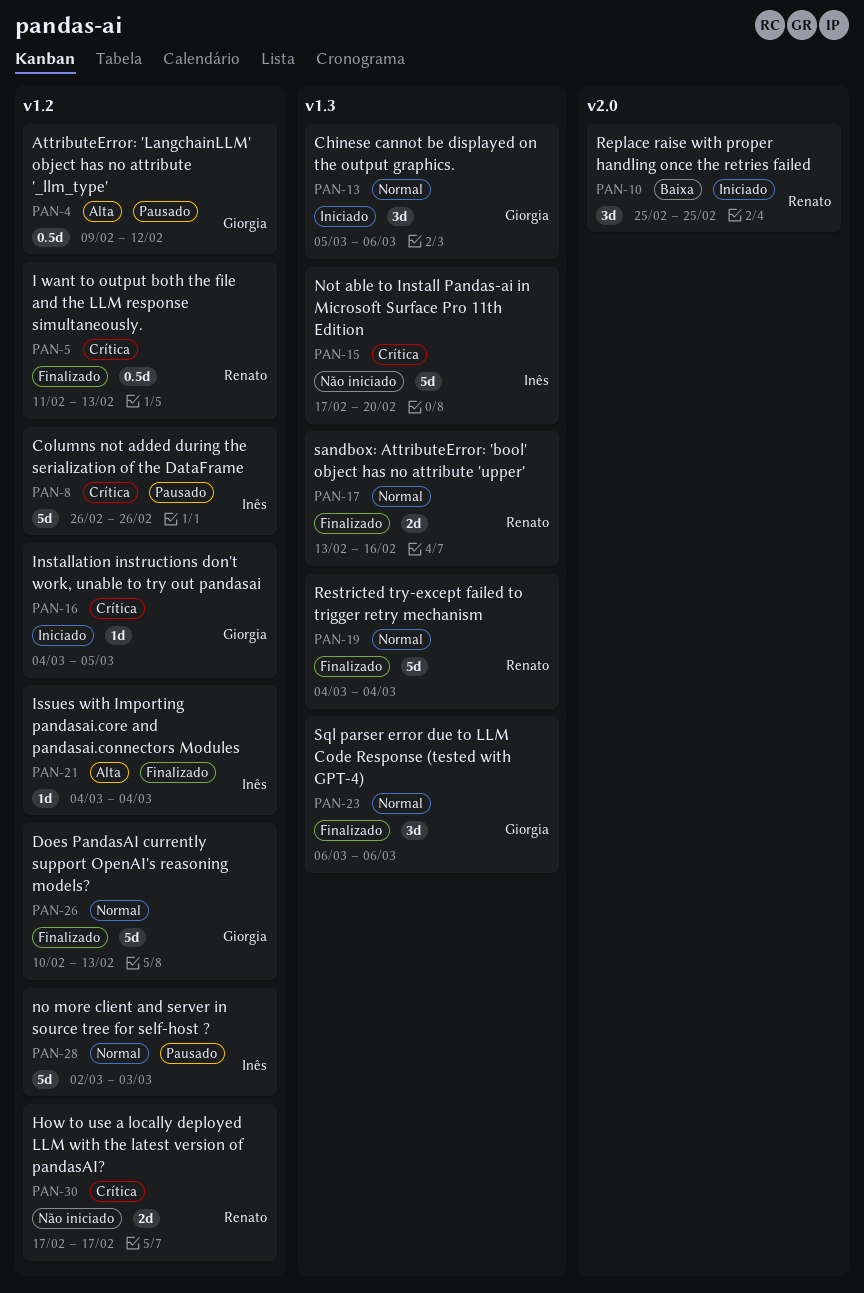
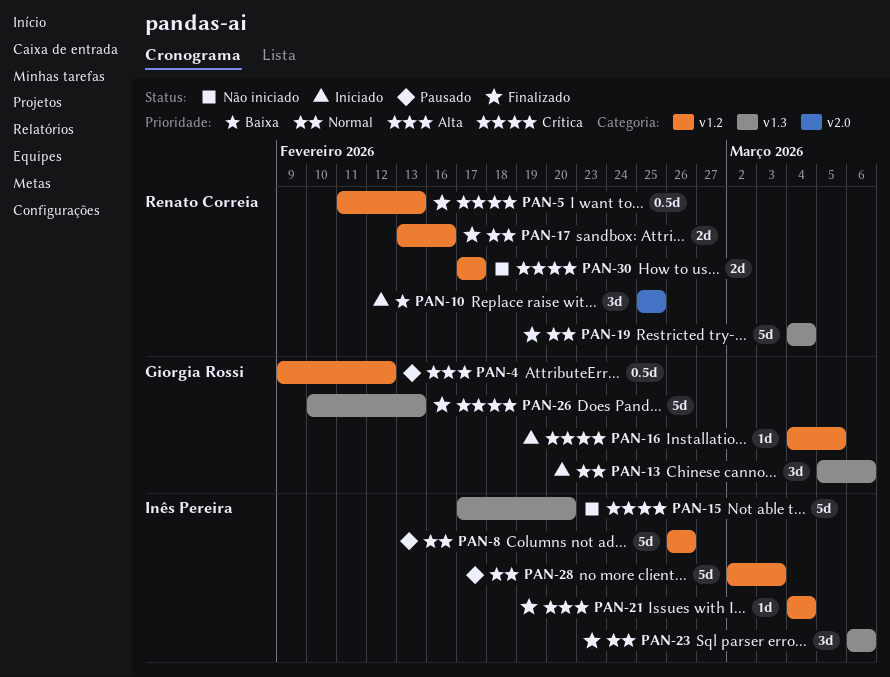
PAN-8, priority: Crítica -> Normal
PAN-17, label: v1.3 -> v1.2
PAN-23, owner: Giorgia Rossi -> Inês Pereira
PAN-26, priority: Normal -> Crítica
PAN-26, label: v1.2 -> v1.3

